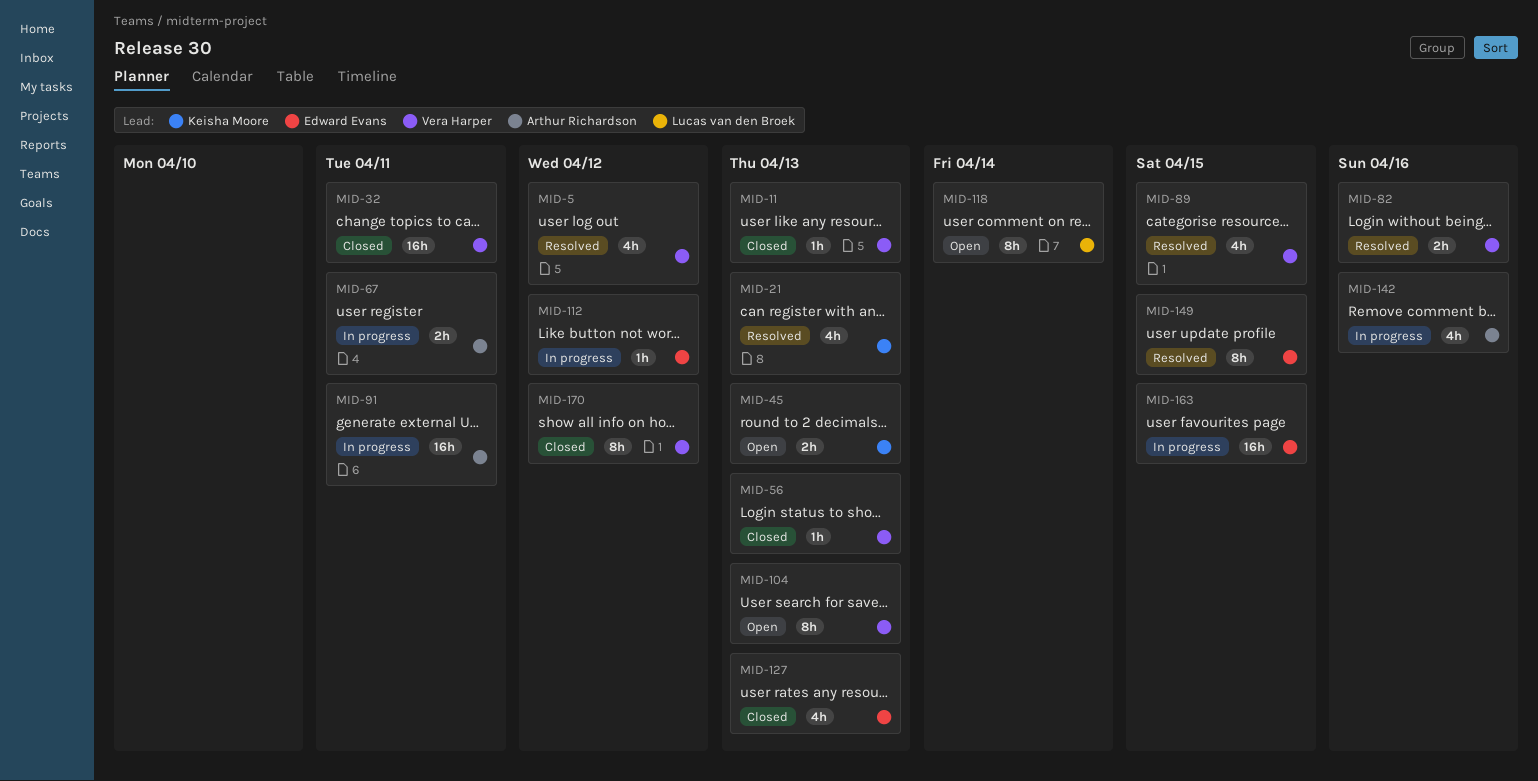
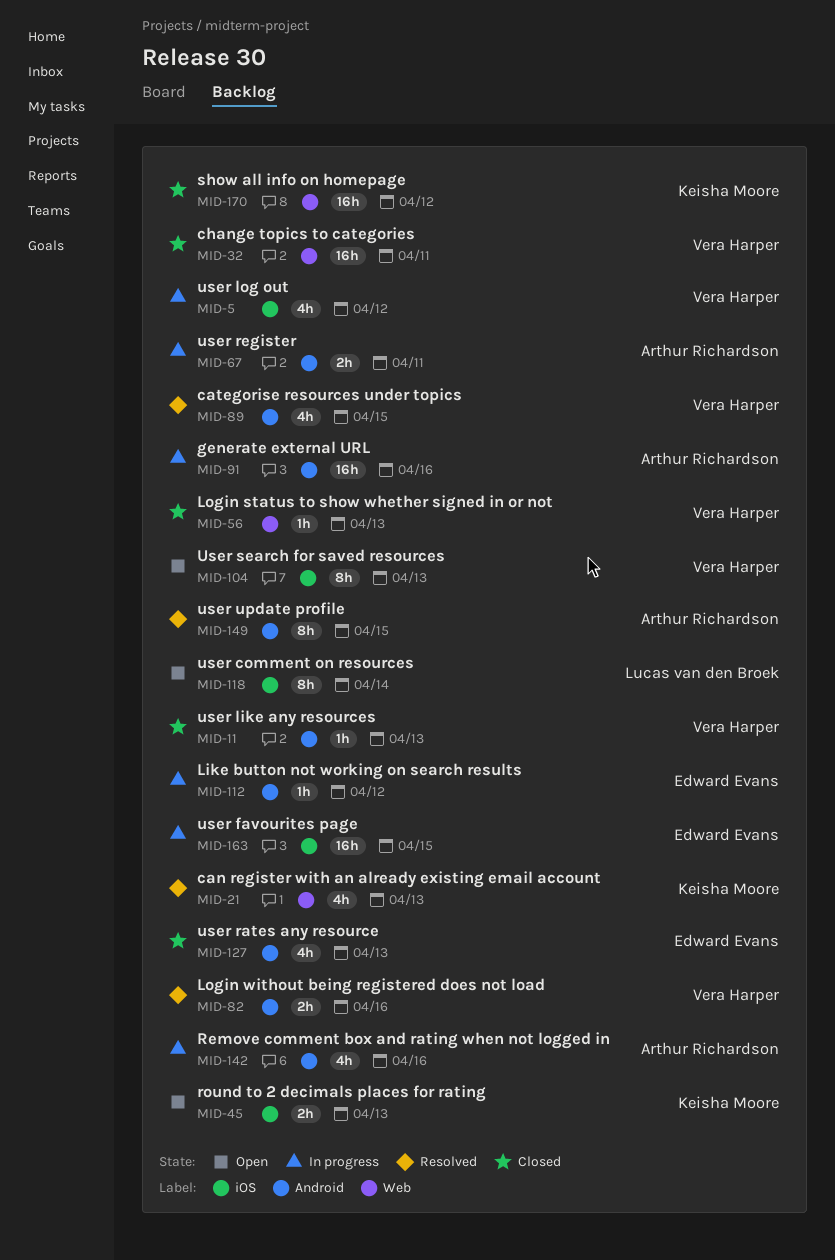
MID-5, status: Resolved -> In progress
MID-91, due: Apr 11 -> Apr 16
MID-149, owner: Edward Evans -> Arthur Richardson
MID-170, owner: Vera Harper -> Keisha Moore
MID-170, estimate: 8h -> 16h

